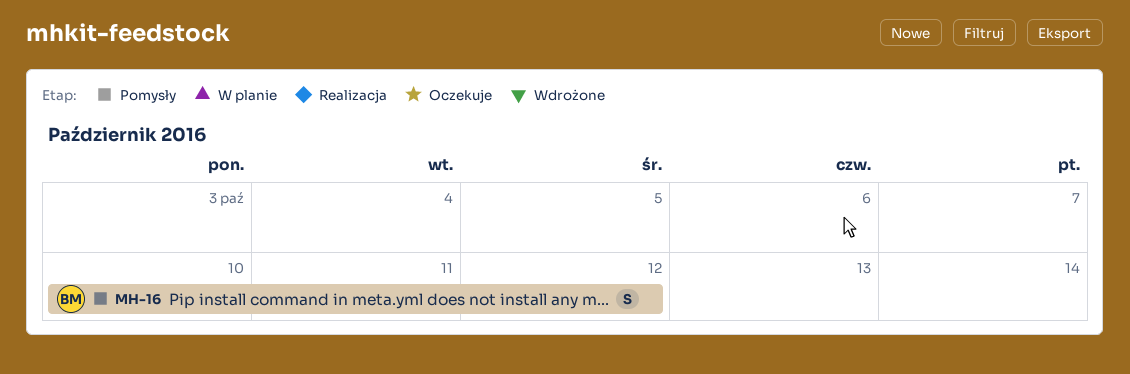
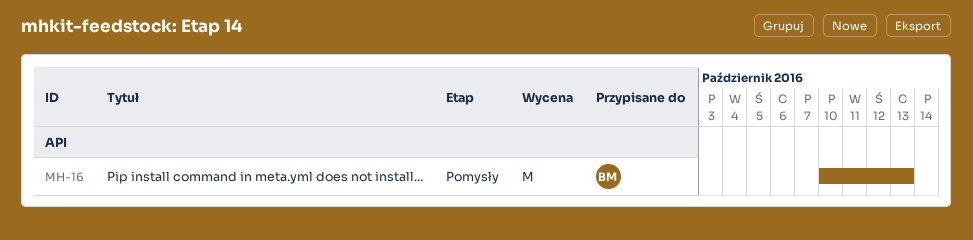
MH-16, estimate: S -> M
MH-16, due: Oct 12 -> Oct 13

